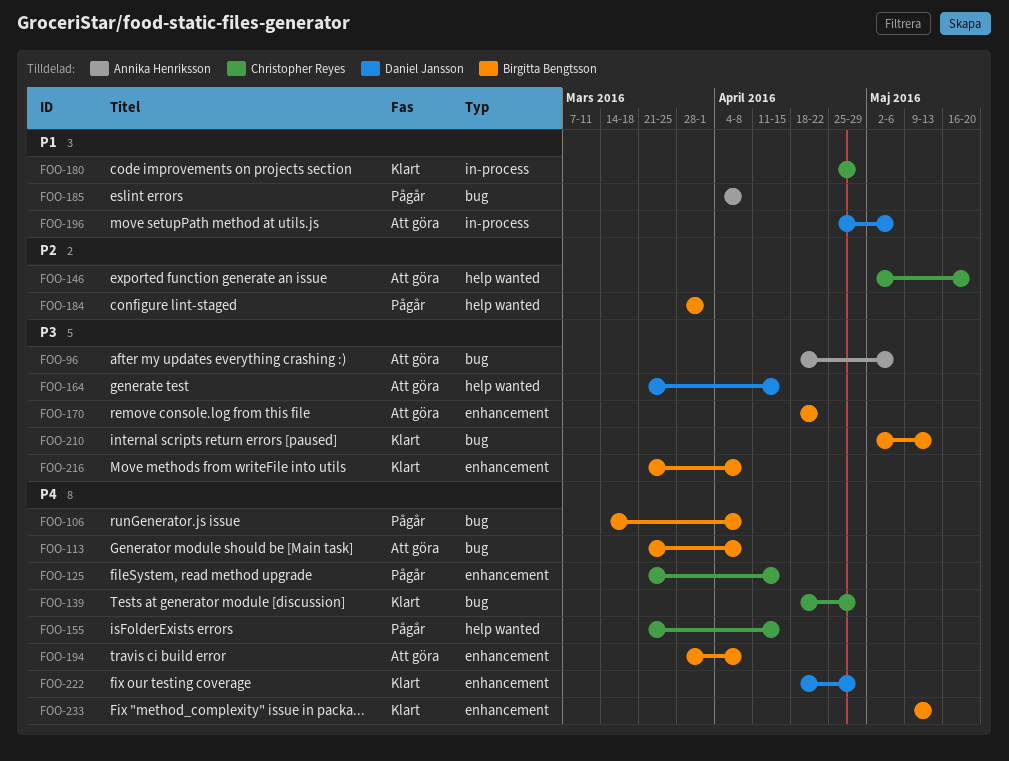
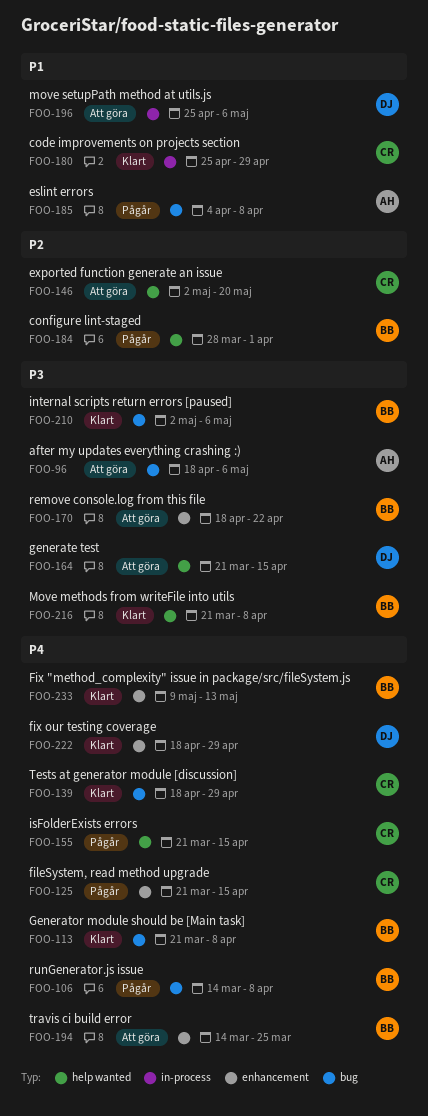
FOO-113, status: Att göra -> Klart
FOO-194, start: Mar 28 -> Mar 14
FOO-194, due: Apr 8 -> Mar 25
FOO-210, due: May 13 -> May 6
FOO-216, label: enhancement -> help wanted

